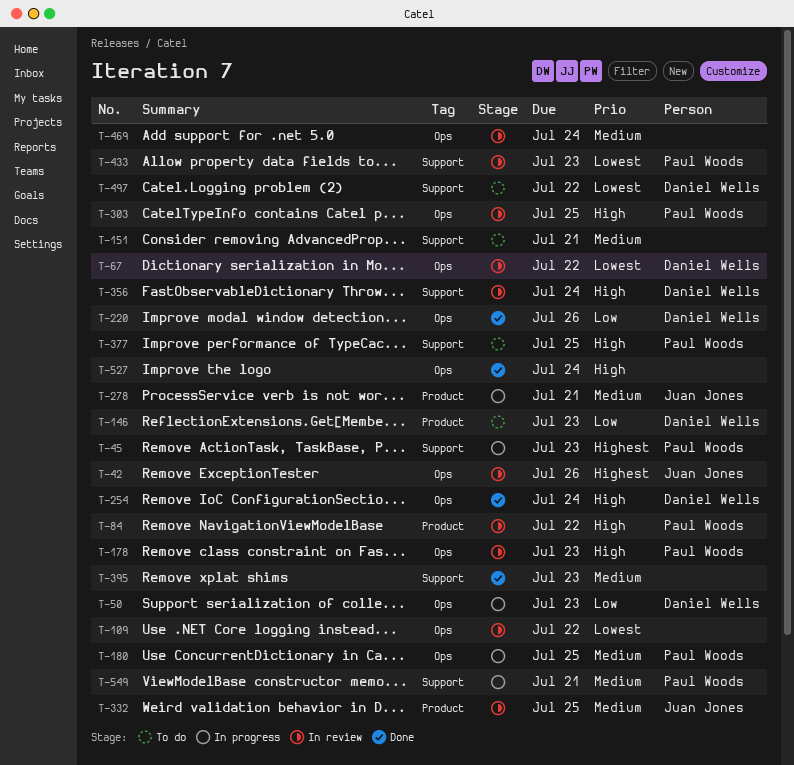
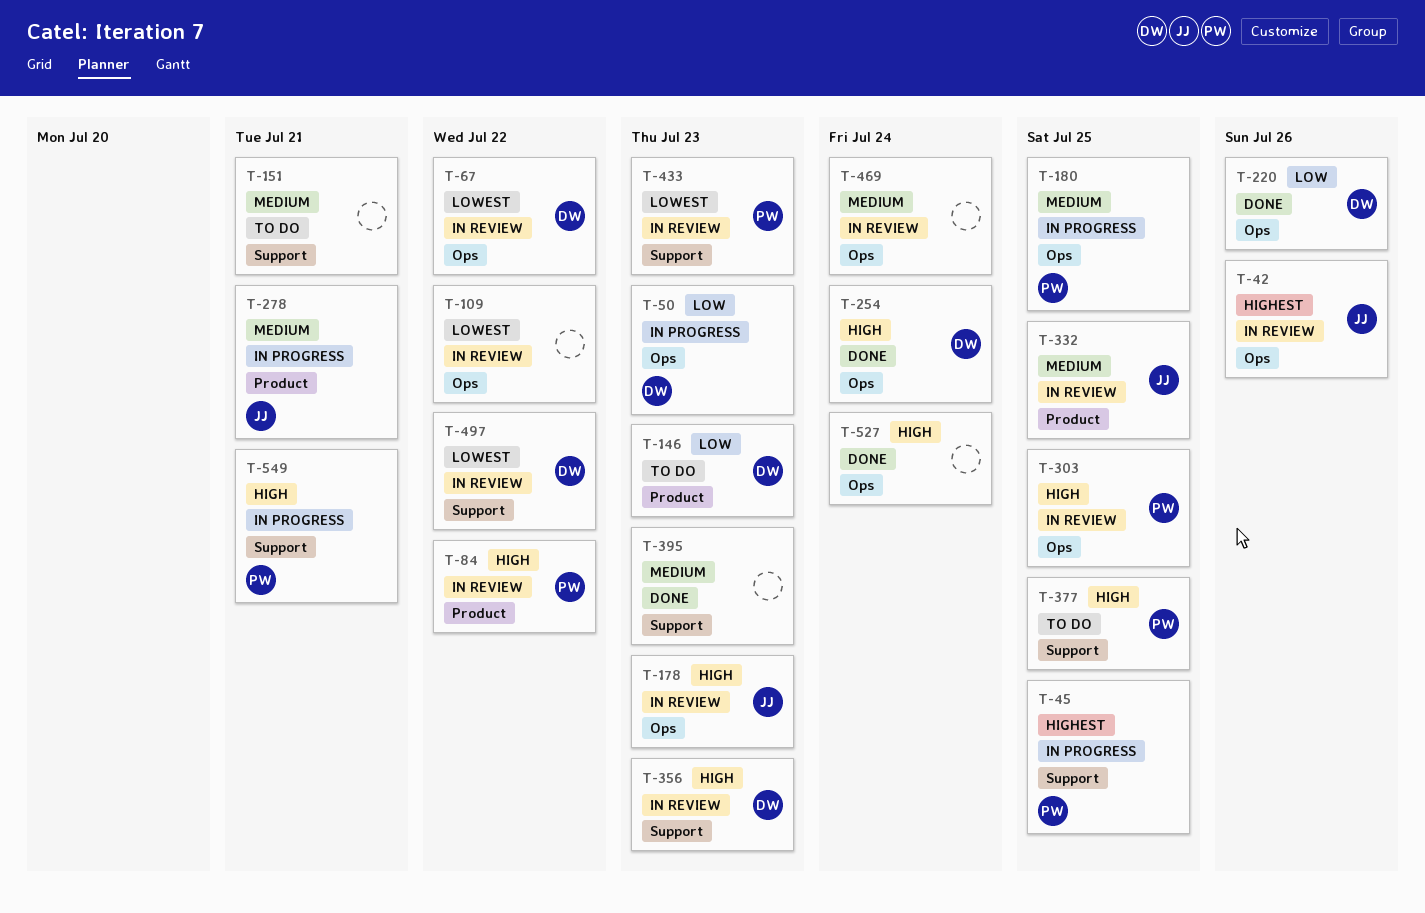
T-45, due: Jul 23 -> Jul 25
T-178, owner: Paul Woods -> Juan Jones
T-356, due: Jul 24 -> Jul 23
T-497, status: To do -> In review
T-549, priority: Medium -> High

